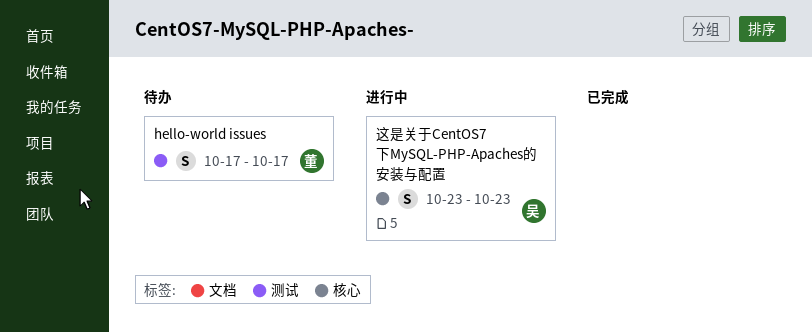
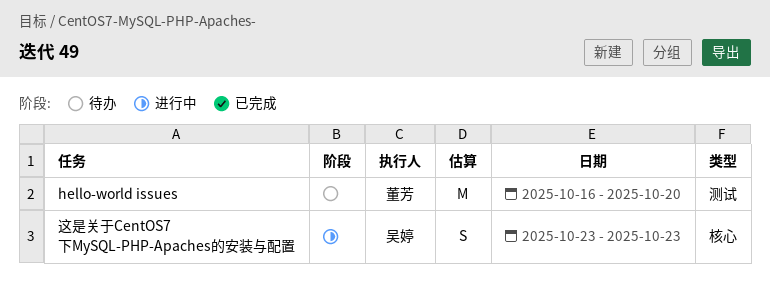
hello-world issues, estimate: S -> M
hello-world issues, start: Oct 17 -> Oct 16
hello-world issues, due: Oct 17 -> Oct 20

